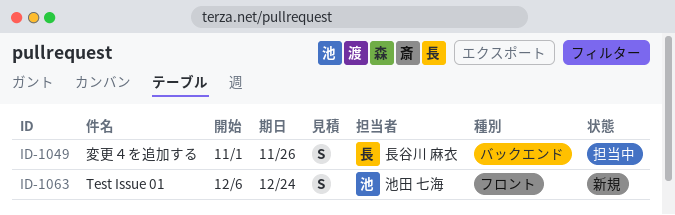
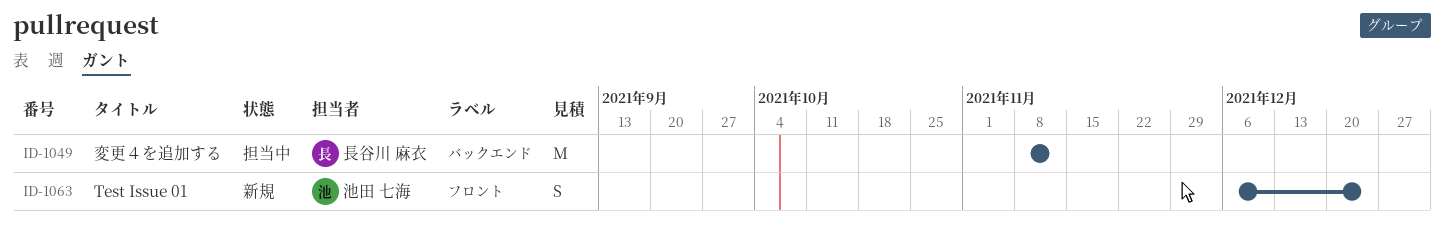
ID-1049, estimate: S -> M
ID-1049, start: Nov 1 -> Nov 8
ID-1049, due: Nov 26 -> Nov 12

